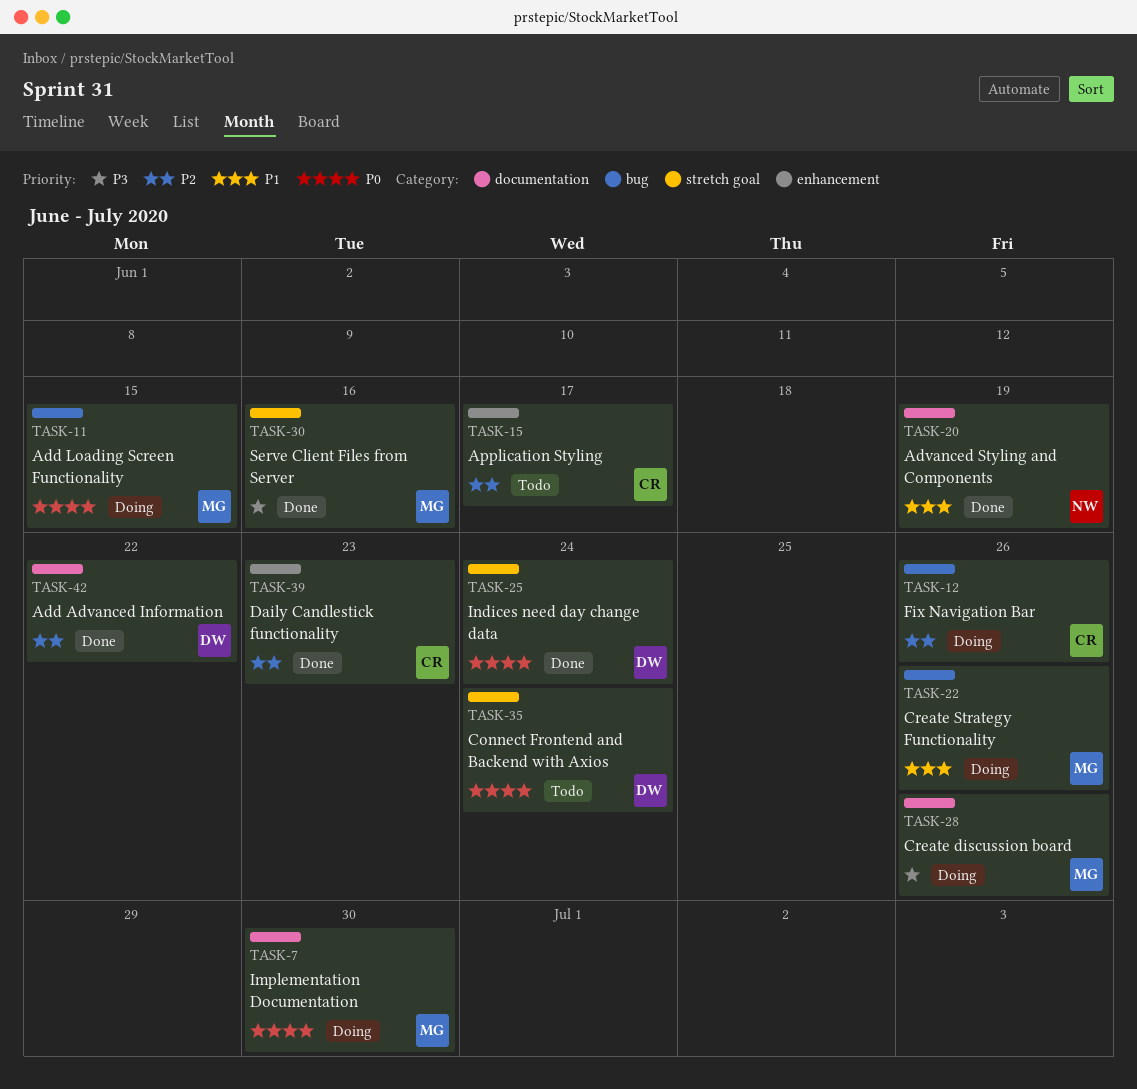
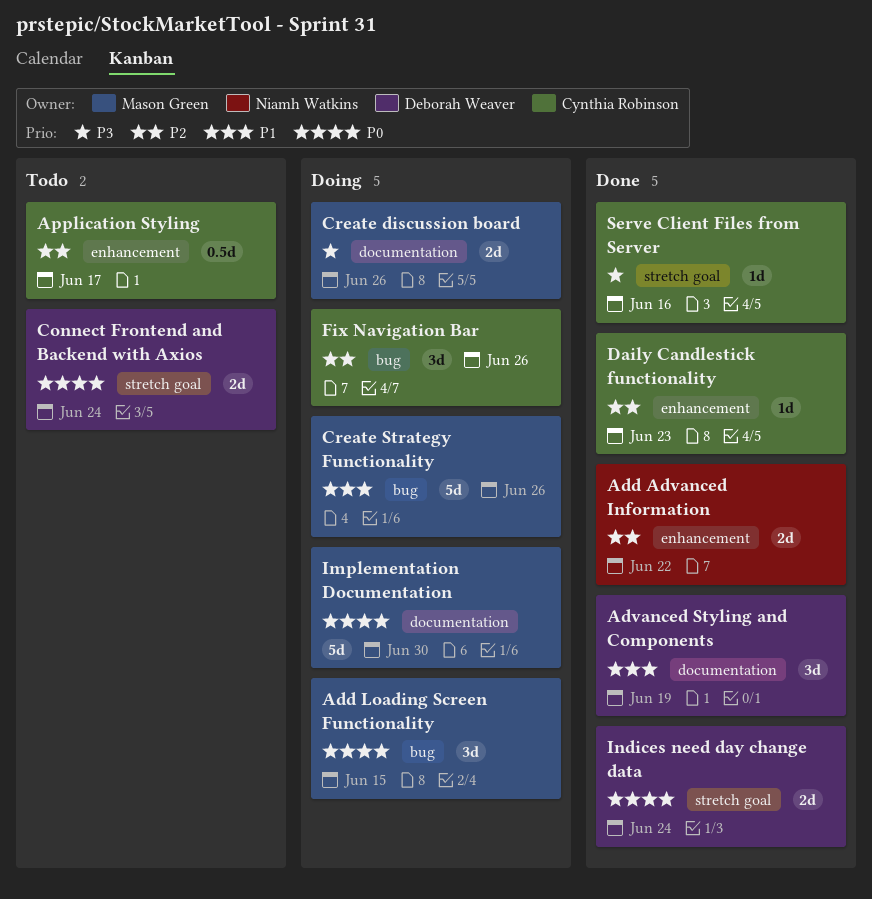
Add Advanced Information, owner: Deborah Weaver -> Niamh Watkins
Add Advanced Information, label: documentation -> enhancement
Advanced Styling and Components, owner: Niamh Watkins -> Deborah Weaver
Serve Client Files from Server, owner: Mason Green -> Cynthia Robinson

